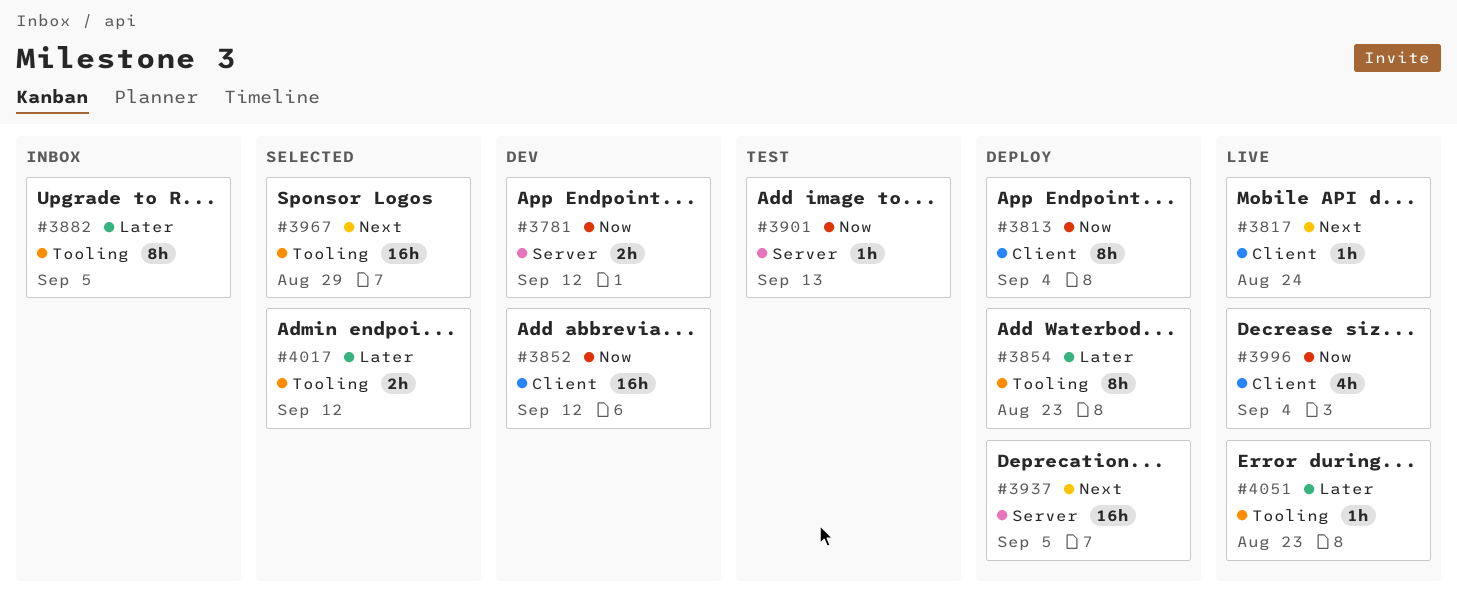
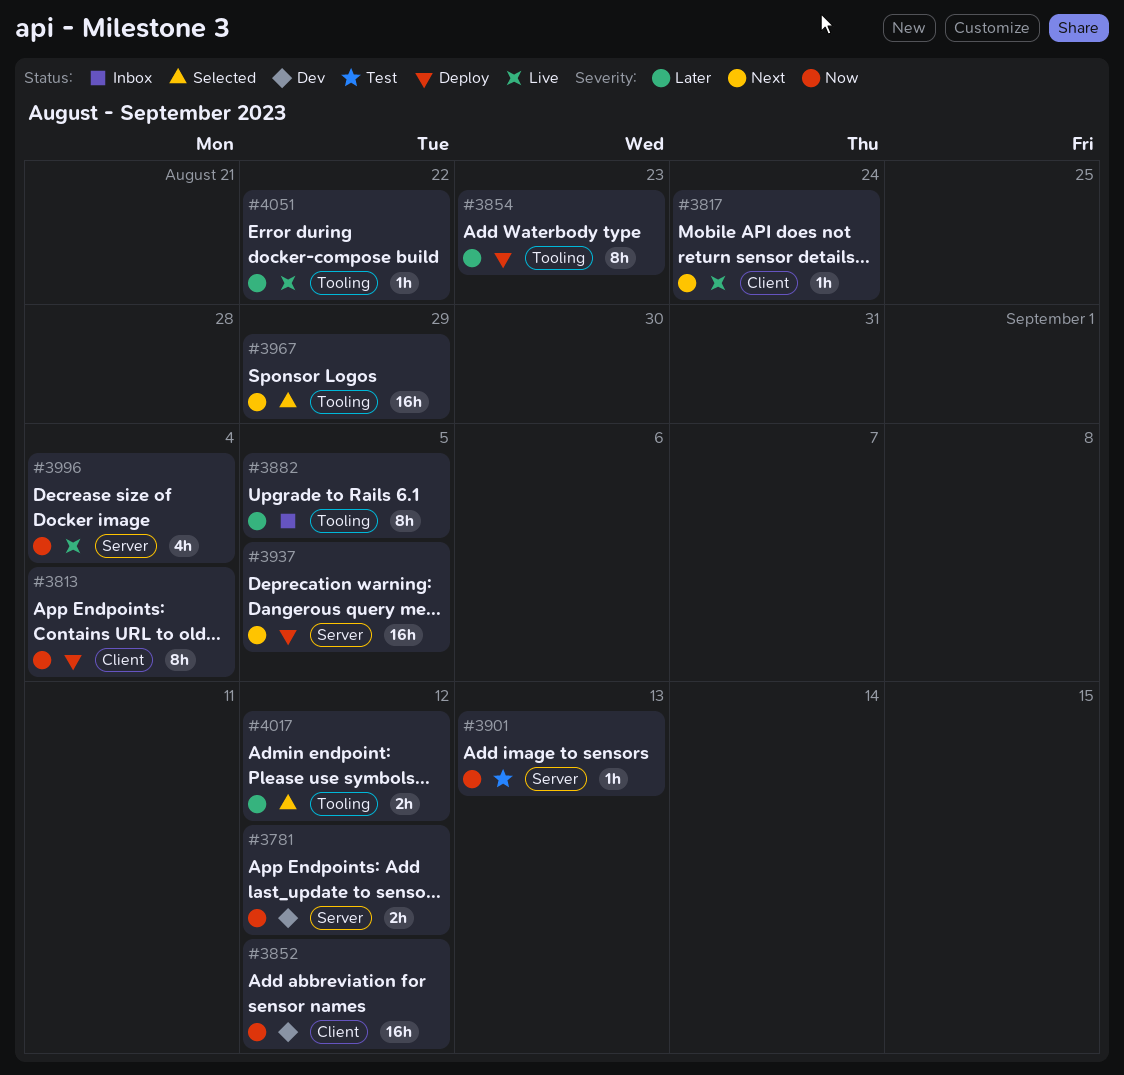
#3996, label: Client -> Server
#4051, due: Aug 23 -> Aug 22

